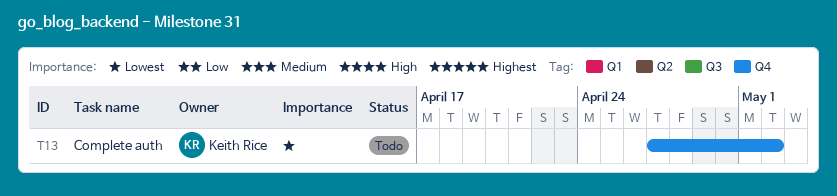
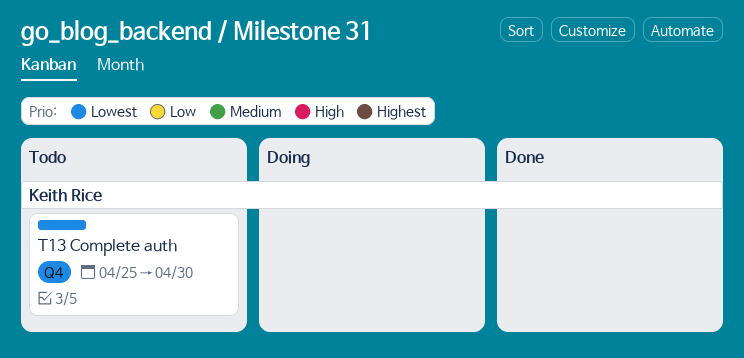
T13, start: Apr 27 -> Apr 25
T13, due: May 2 -> Apr 30

